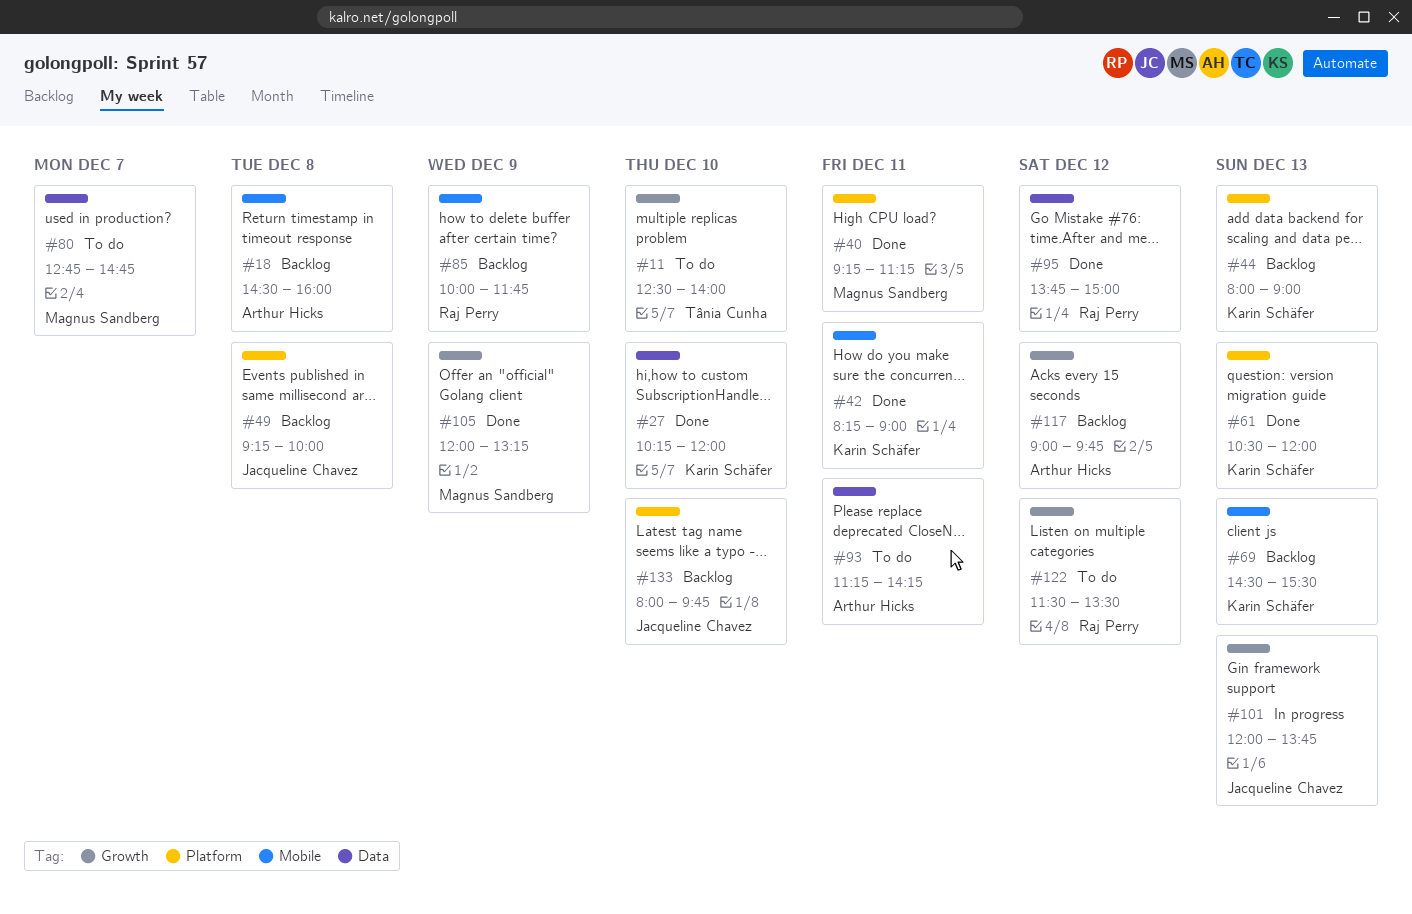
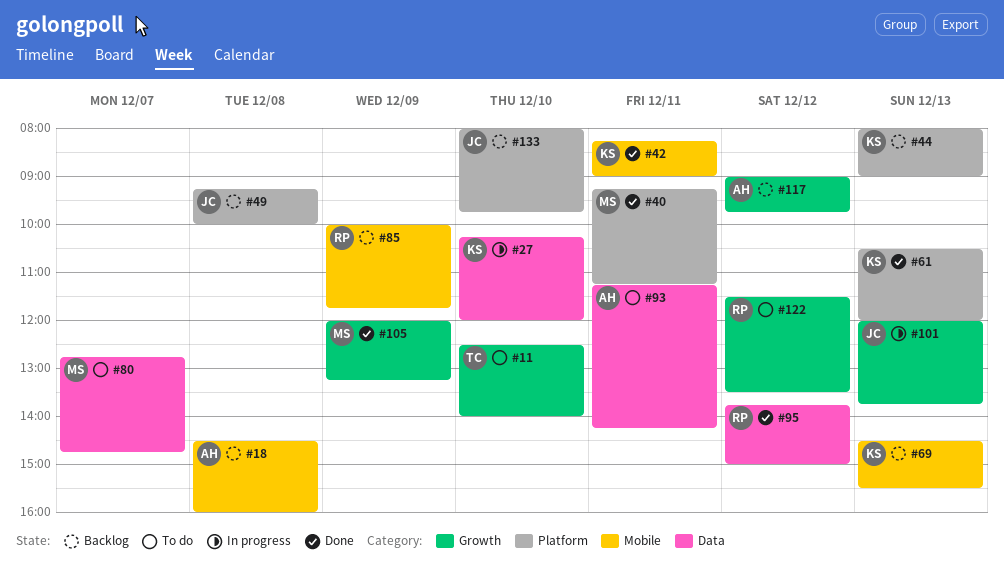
#27, status: Done -> In progress

